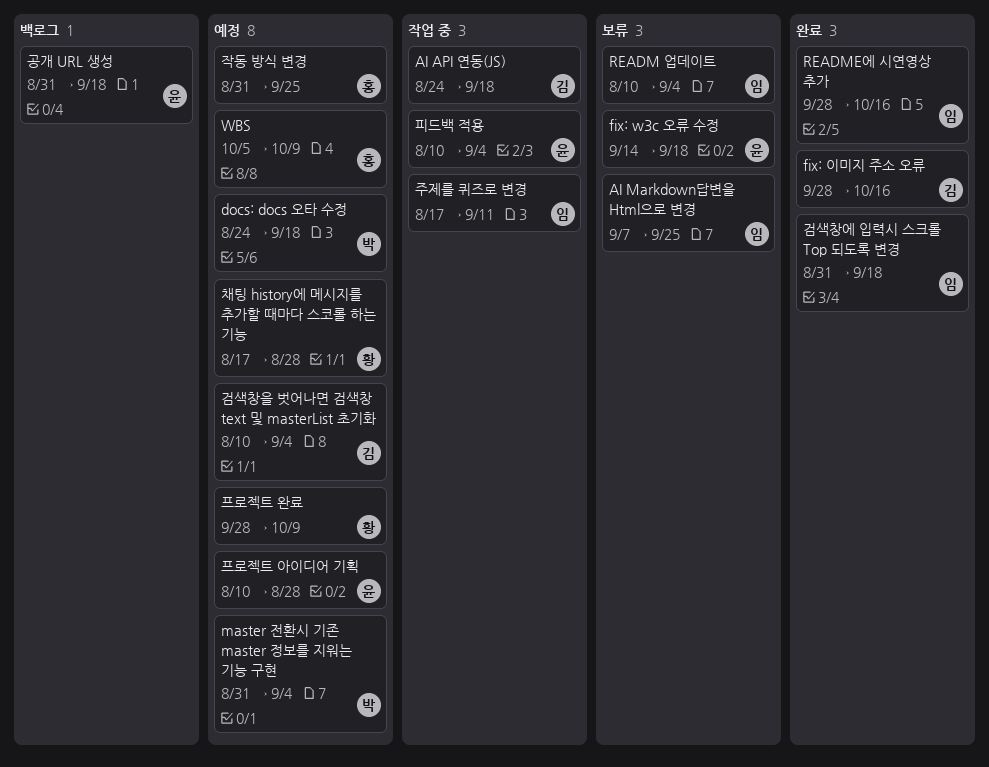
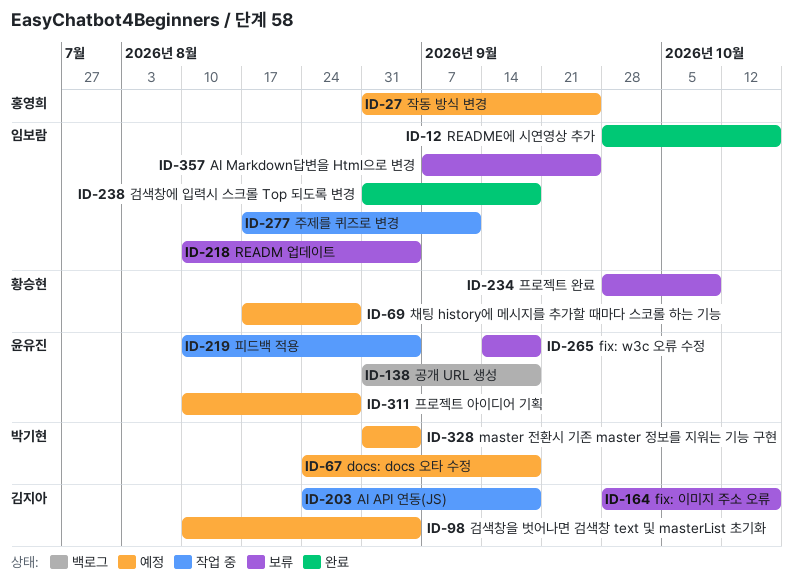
fix: 이미지 주소 오류, status: 완료 -> 보류
WBS: present -> none
프로젝트 완료, status: 예정 -> 보류

